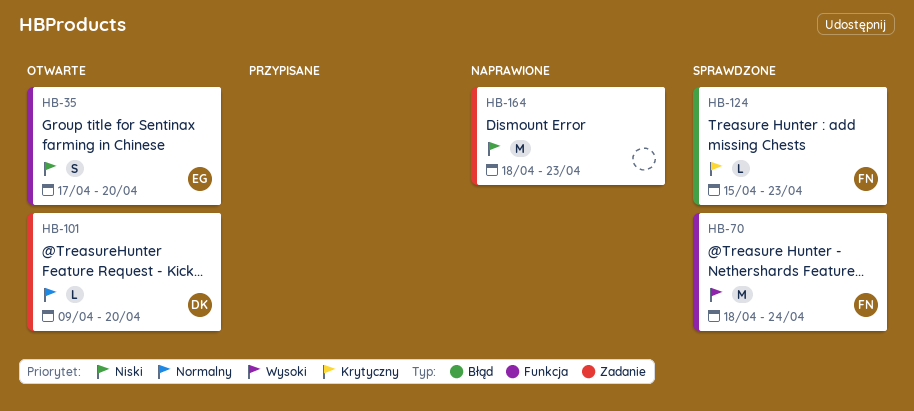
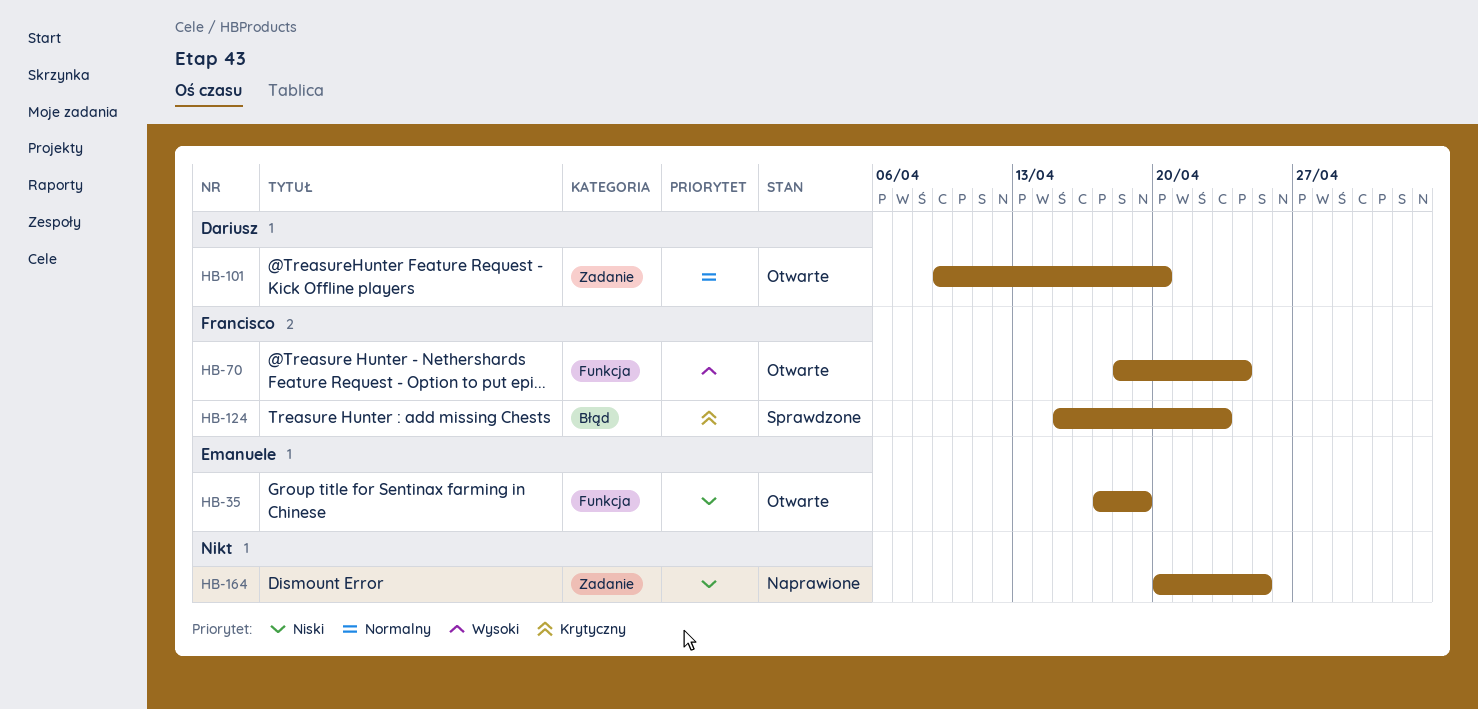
HB-35, due: Apr 20 -> Apr 19
HB-70, status: Sprawdzone -> Otwarte
HB-164, start: Apr 18 -> Apr 20
HB-164, due: Apr 23 -> Apr 25

